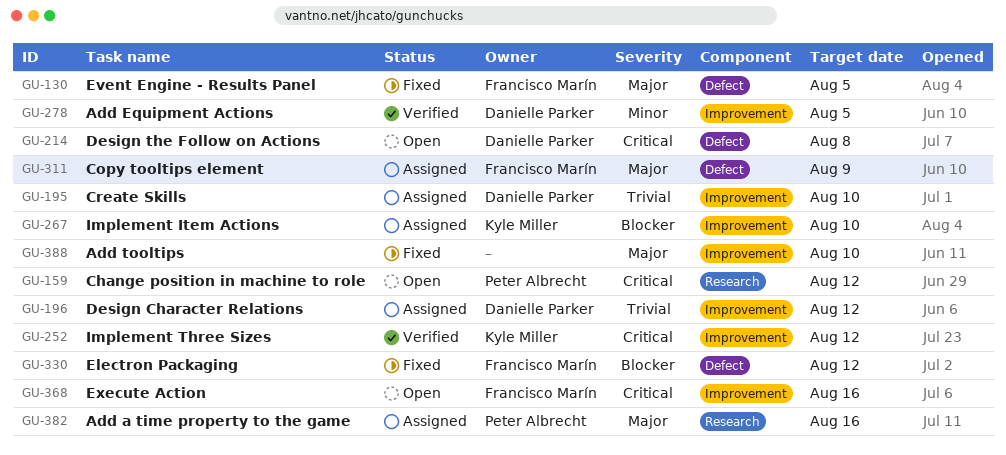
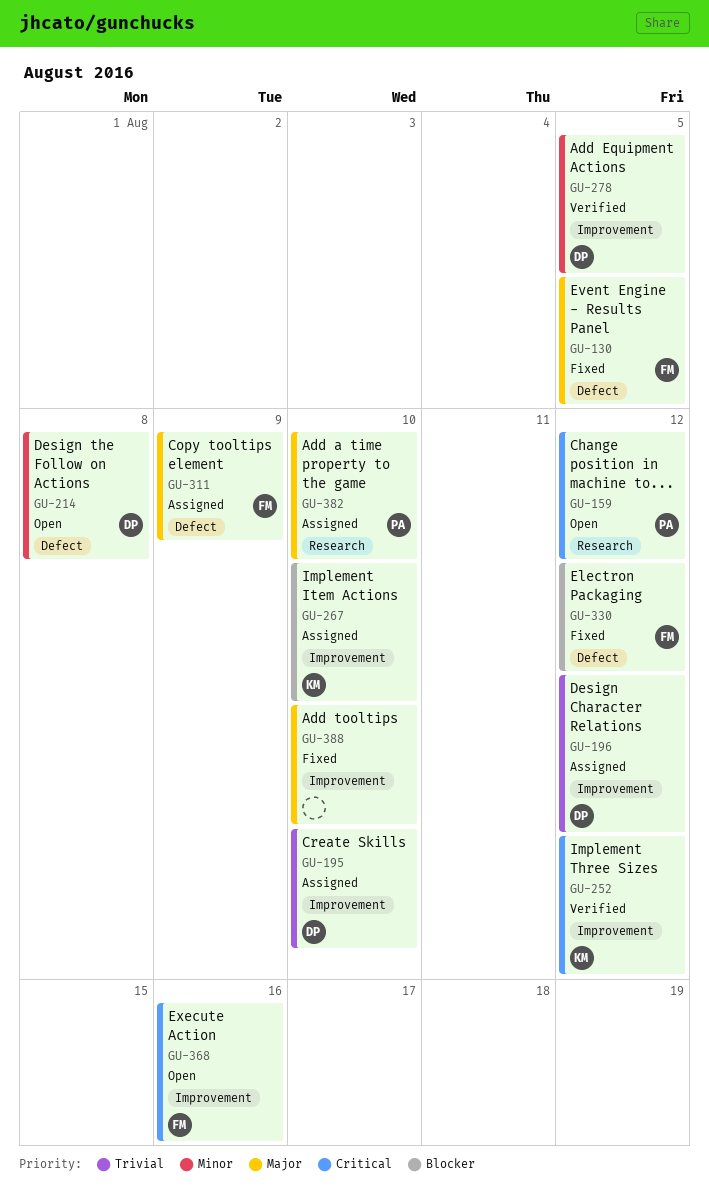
GU-214, priority: Critical -> Minor
GU-382, due: Aug 16 -> Aug 10

